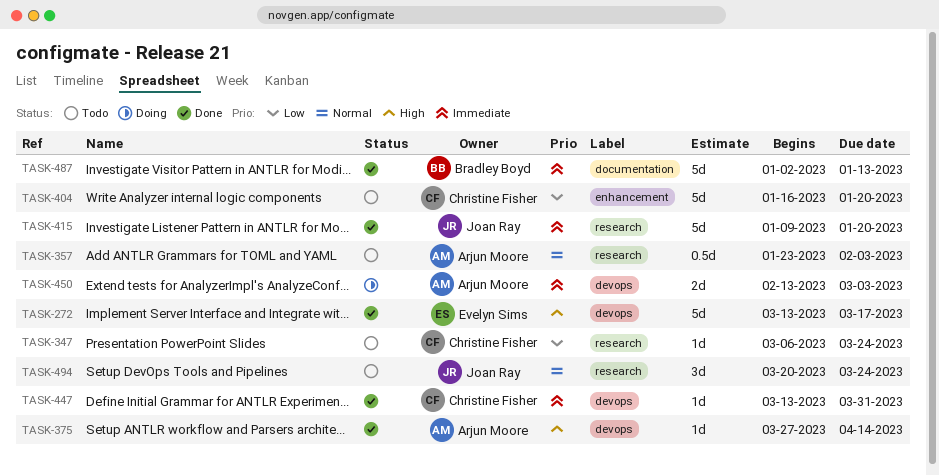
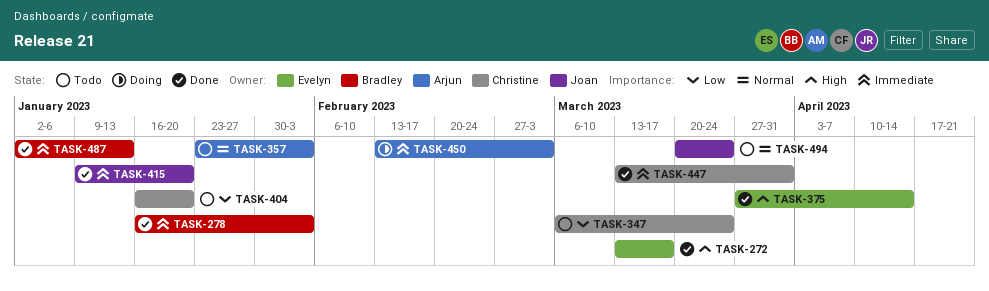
TASK-278: none -> present
TASK-375, owner: Arjun Moore -> Evelyn Sims

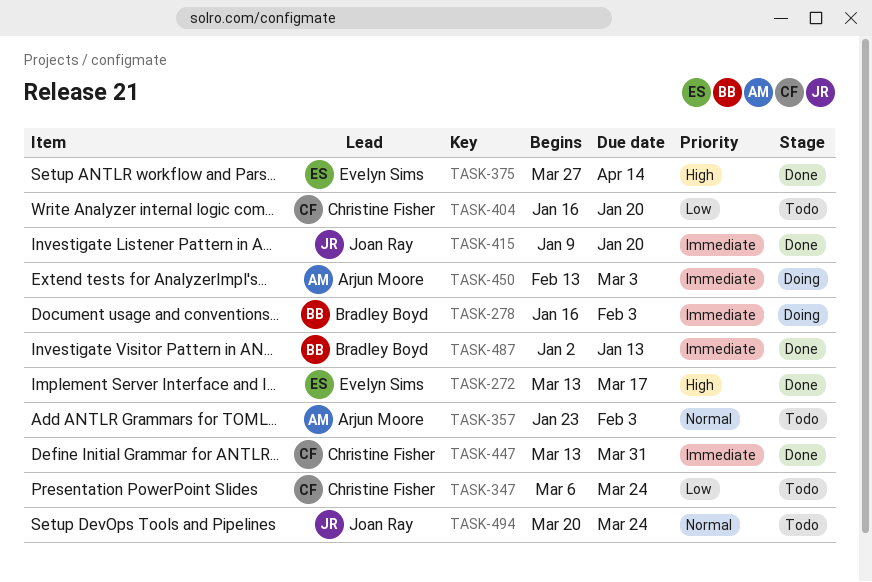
TASK-278, status: Done -> Doing

